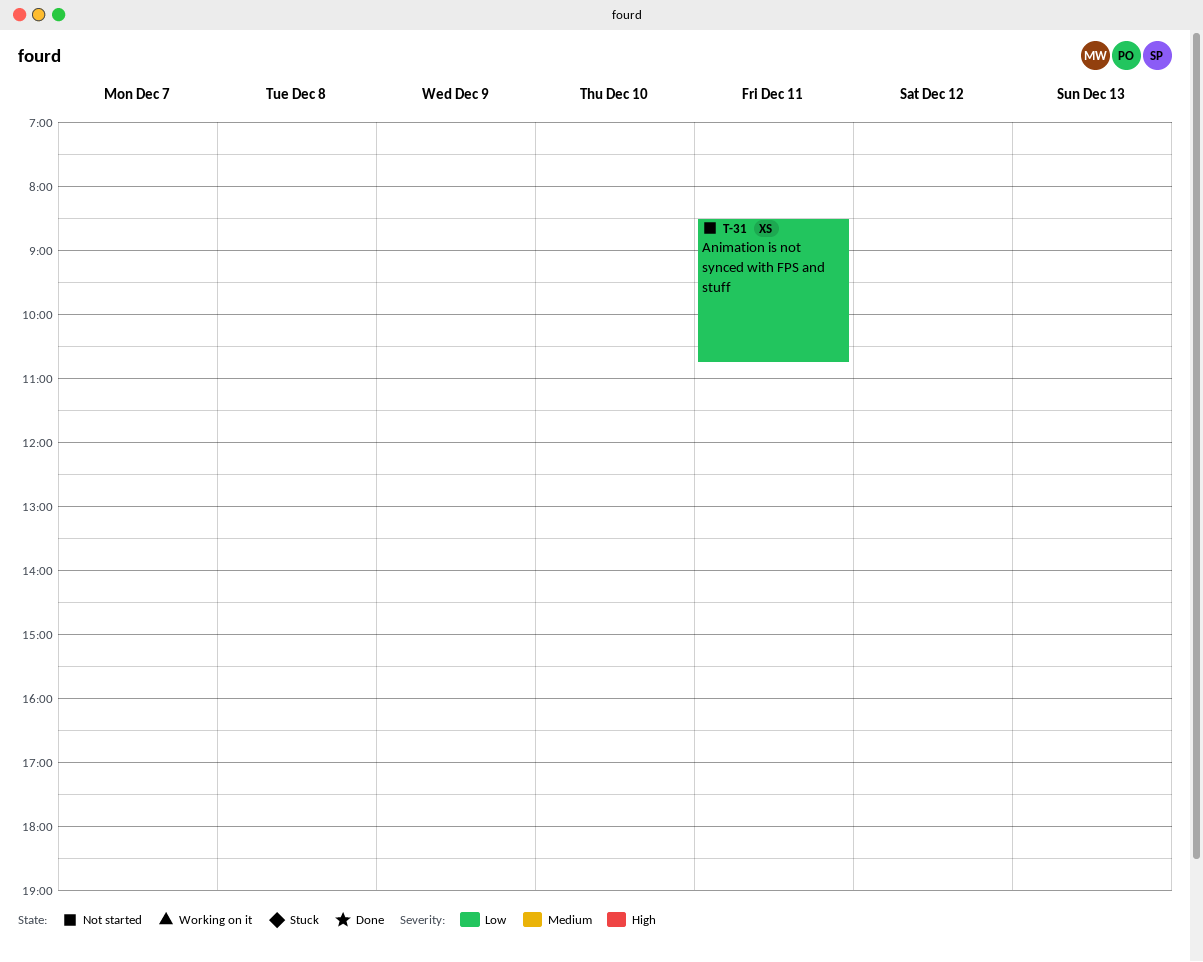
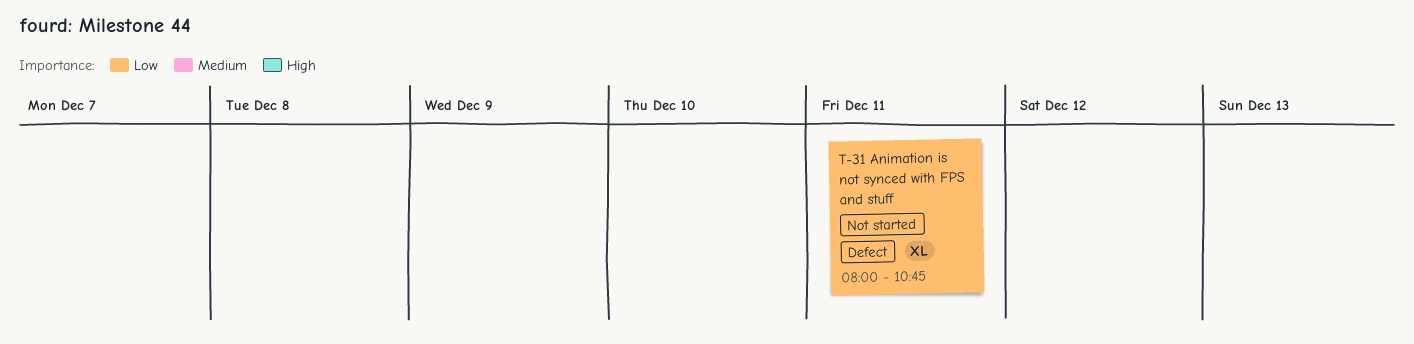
T-31, estimate: XS -> XL
T-31, begins: 08:30 -> 08:00

